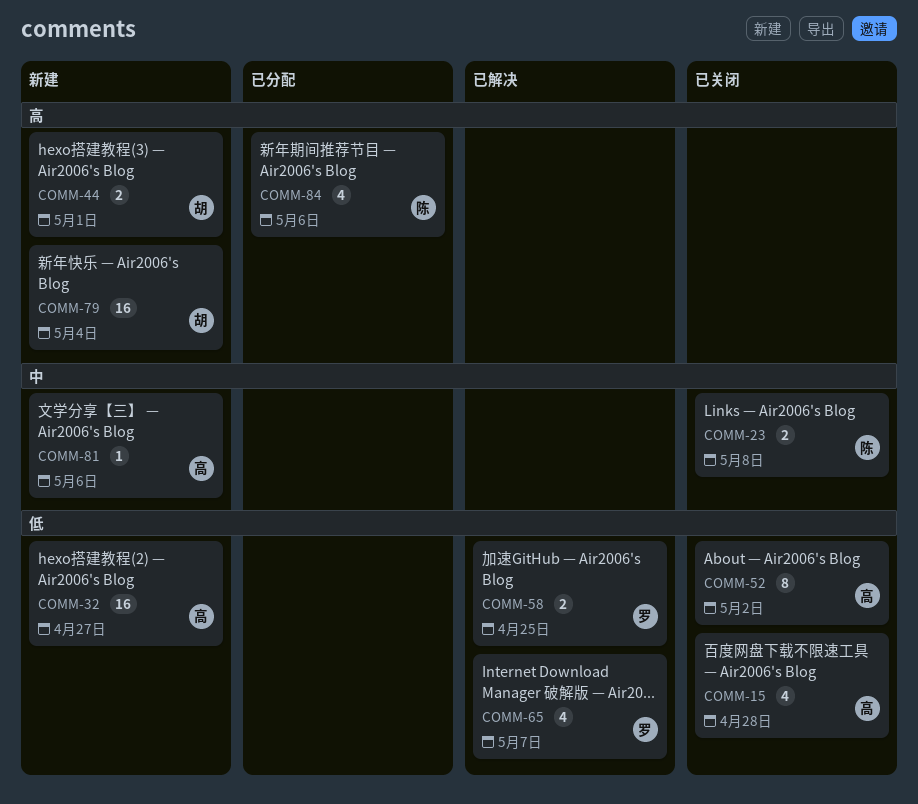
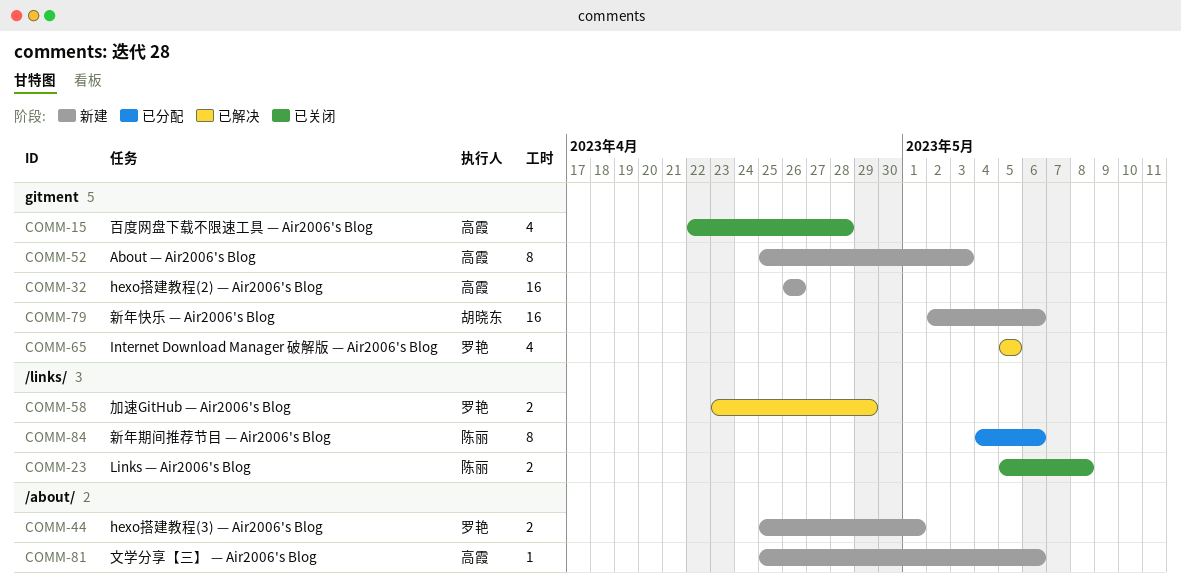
COMM-32, due: Apr 27 -> Apr 26
COMM-44, owner: 胡晓东 -> 罗艳
COMM-52, status: 已关闭 -> 新建
COMM-52, due: May 2 -> May 3
COMM-58, due: Apr 25 -> Apr 29
COMM-65, due: May 7 -> May 5
COMM-79, due: May 4 -> May 6
COMM-84, estimate: 4 -> 8

